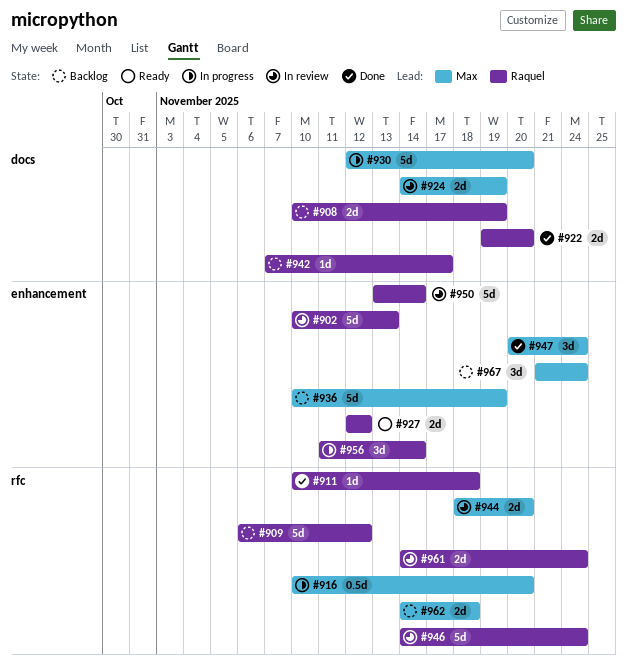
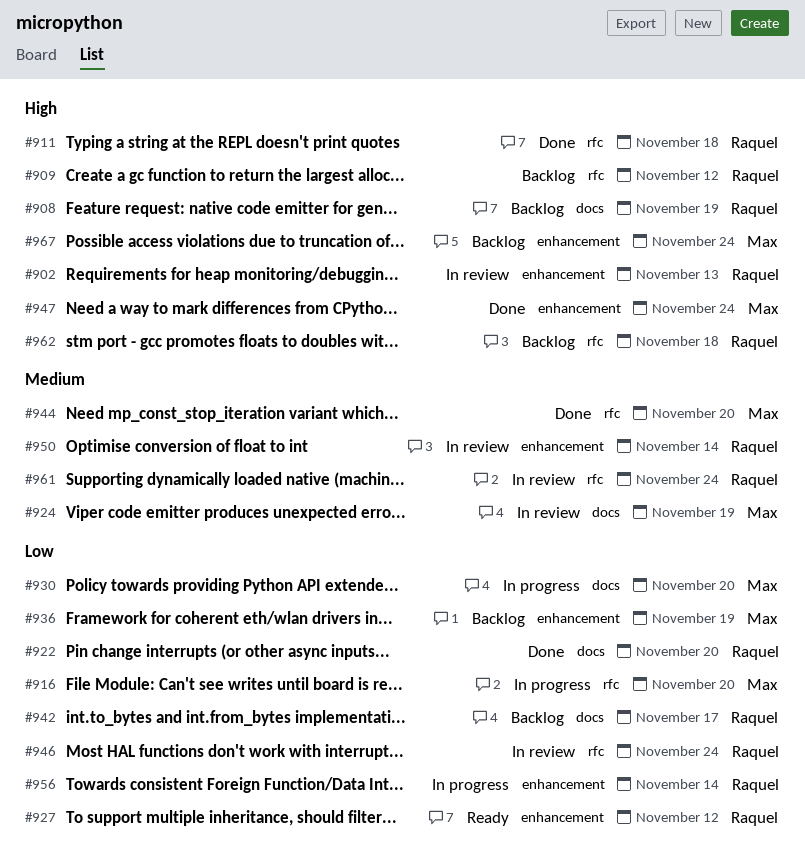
#944, status: In review -> Done
#962, owner: Max -> Raquel

